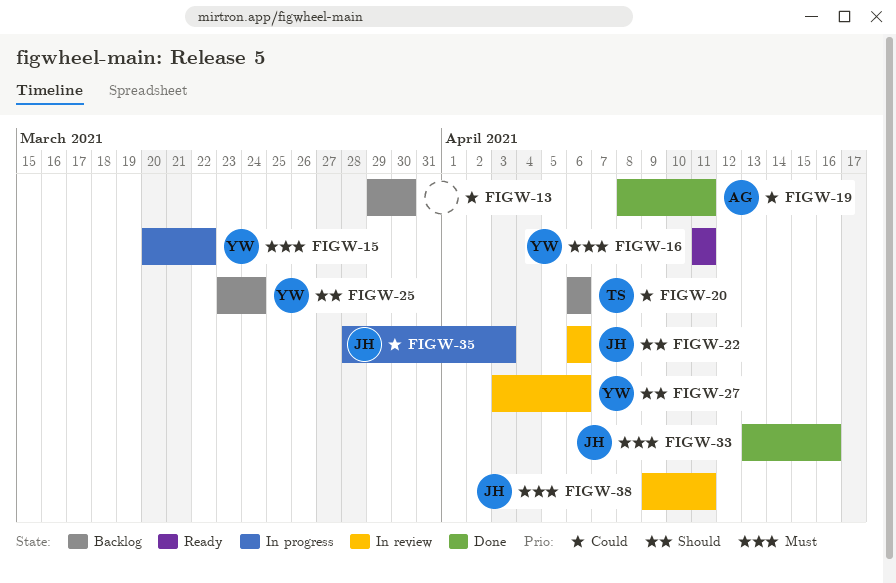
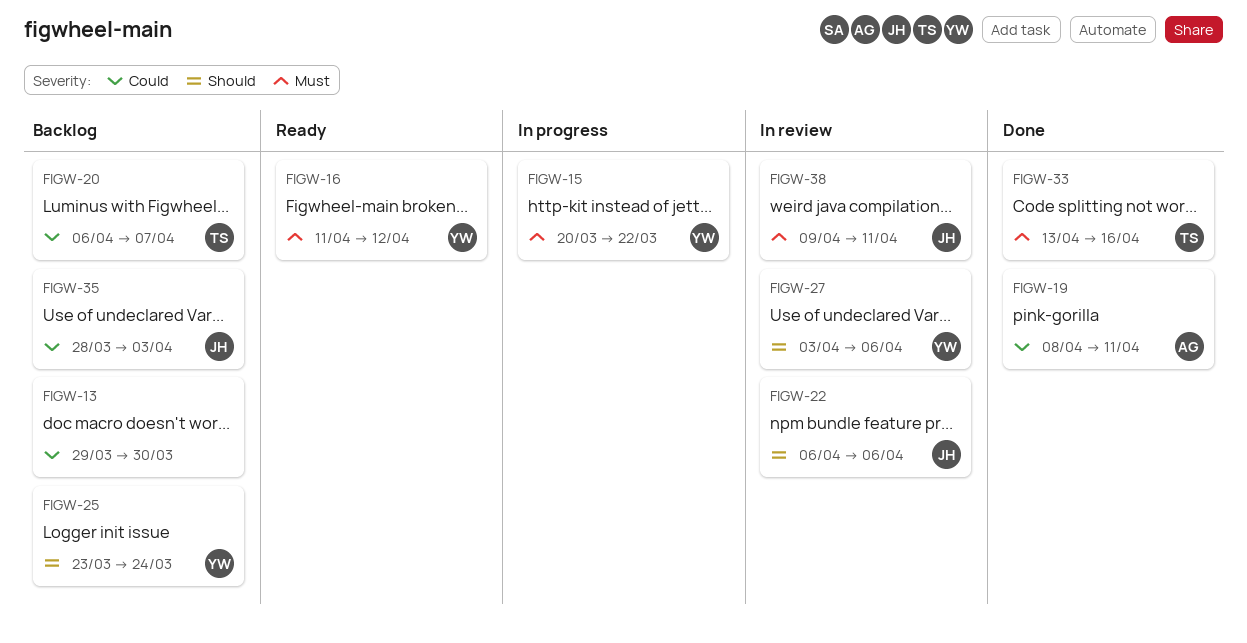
FIGW-16, due: Apr 11 -> Apr 12
FIGW-20, due: Apr 6 -> Apr 7
FIGW-33, owner: JH -> TS
FIGW-35, status: In progress -> Backlog

